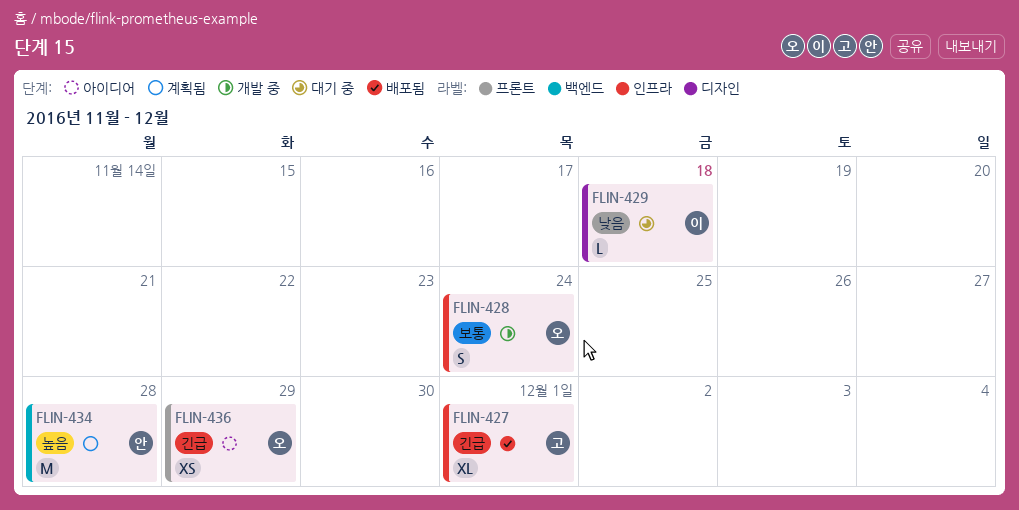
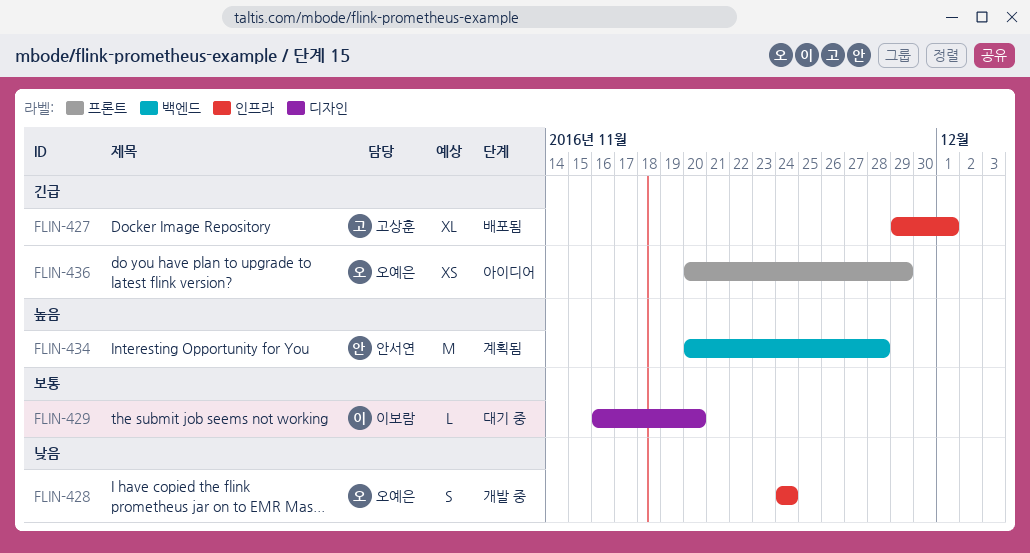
FLIN-428, priority: 보통 -> 낮음
FLIN-429, priority: 낮음 -> 보통
FLIN-429, due: Nov 18 -> Nov 20

